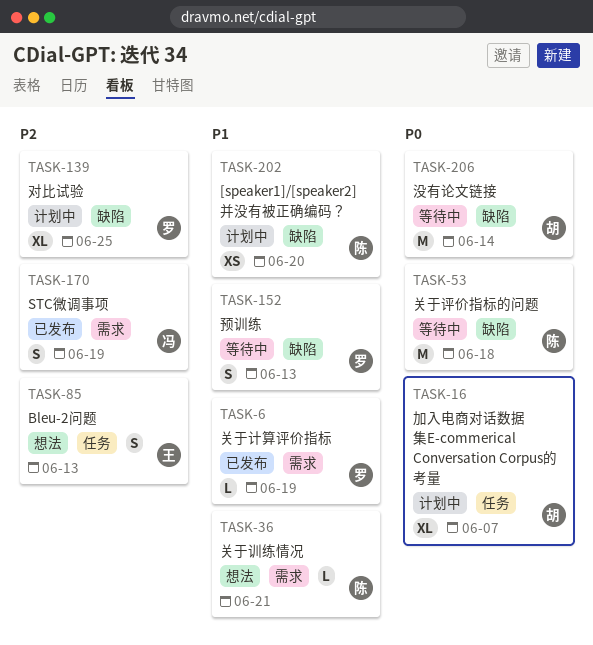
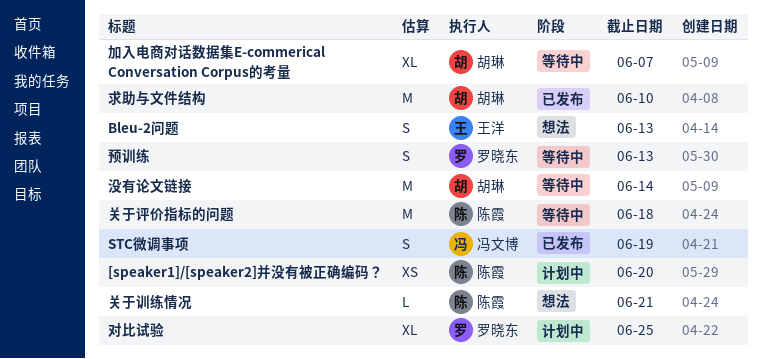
关于计算评价指标: present -> none
加入电商对话数据集E-commerical Conversation Corpus的考量, status: 计划中 -> 等待中
求助与文件结构: none -> present

